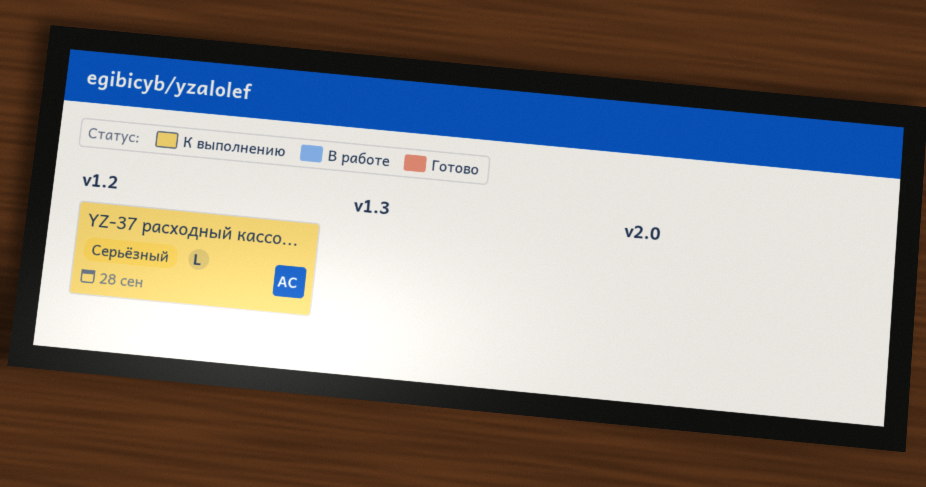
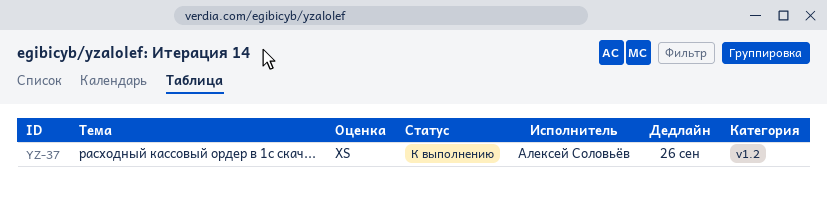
YZ-37, estimate: L -> XS
YZ-37, due: Sep 28 -> Sep 26

